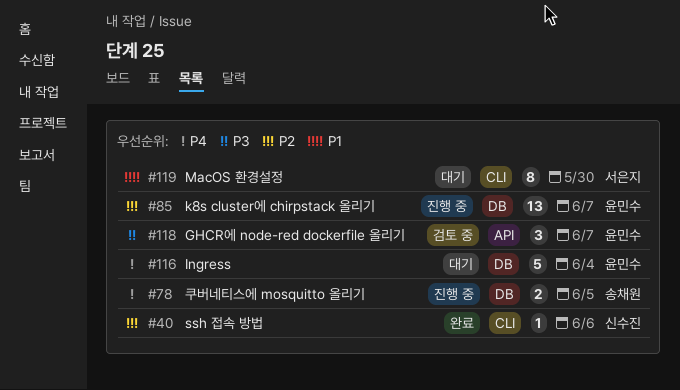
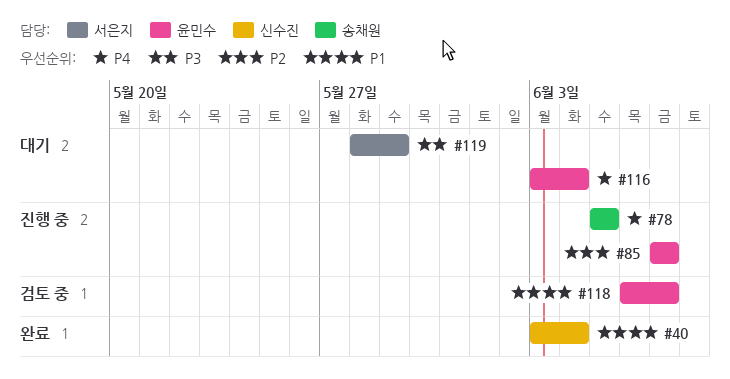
#40, priority: P2 -> P1
#40, due: Jun 6 -> Jun 4
#118, priority: P3 -> P1
#119, priority: P1 -> P3
#119, due: May 30 -> May 29

